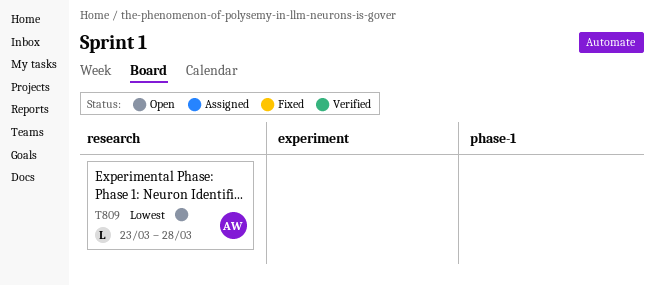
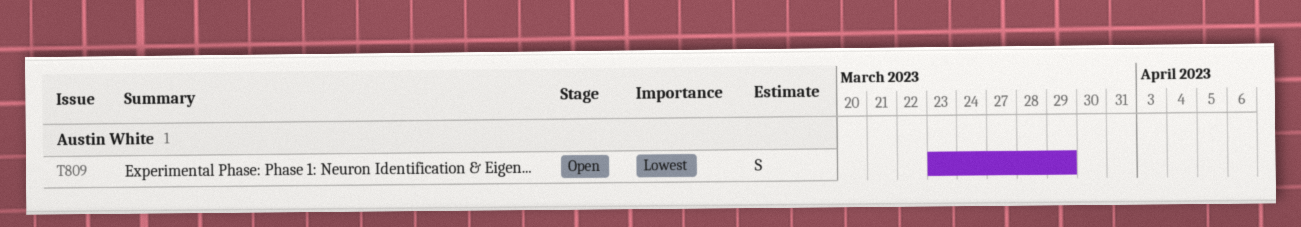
T809, estimate: L -> S
T809, due: Mar 28 -> Mar 29

